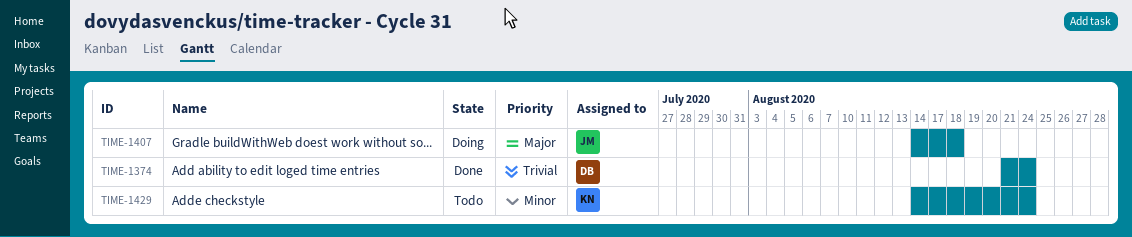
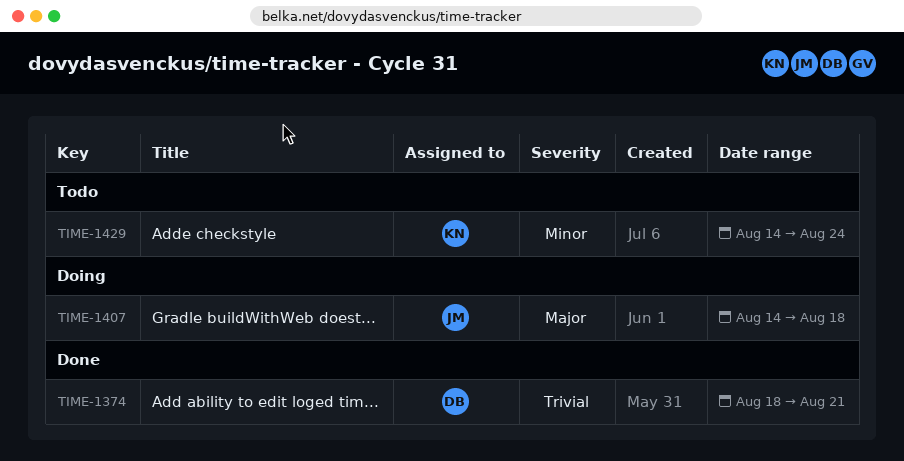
TIME-1374, start: Aug 21 -> Aug 18
TIME-1374, due: Aug 24 -> Aug 21

